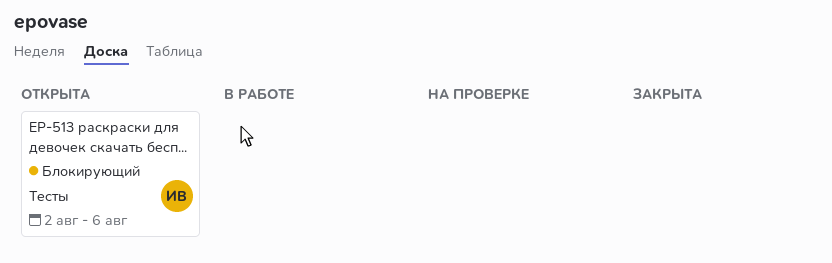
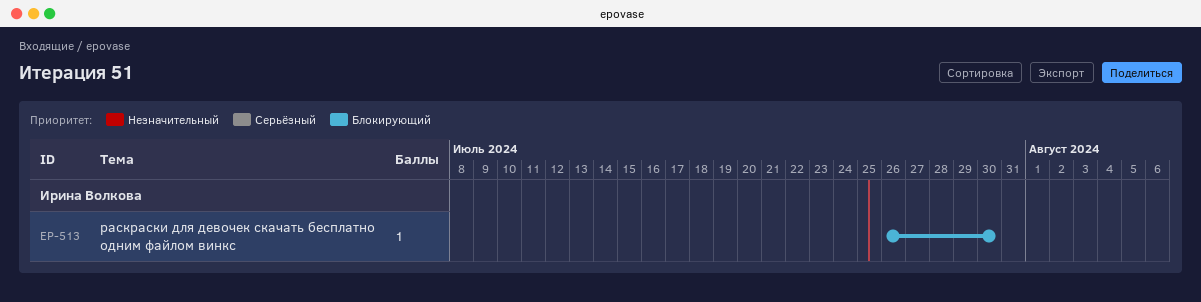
EP-513, start: Aug 2 -> Jul 26
EP-513, due: Aug 6 -> Jul 30

